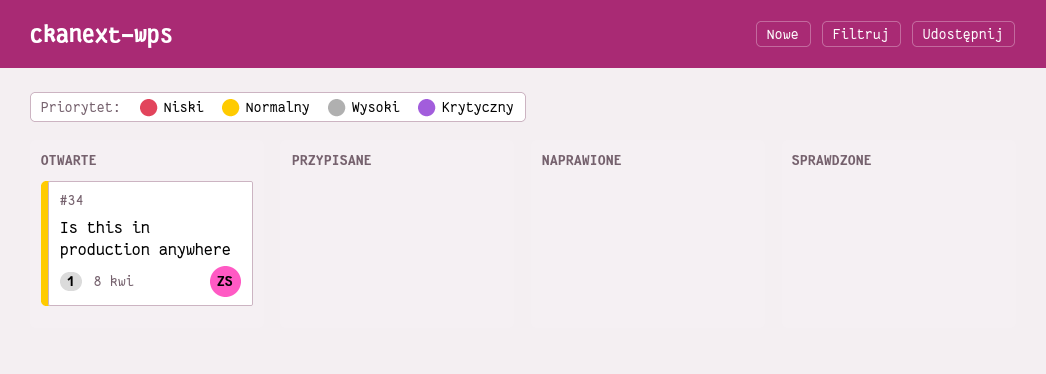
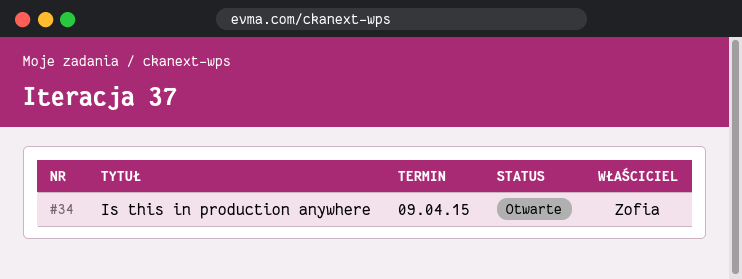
#34, due: Apr 8 -> Apr 9

